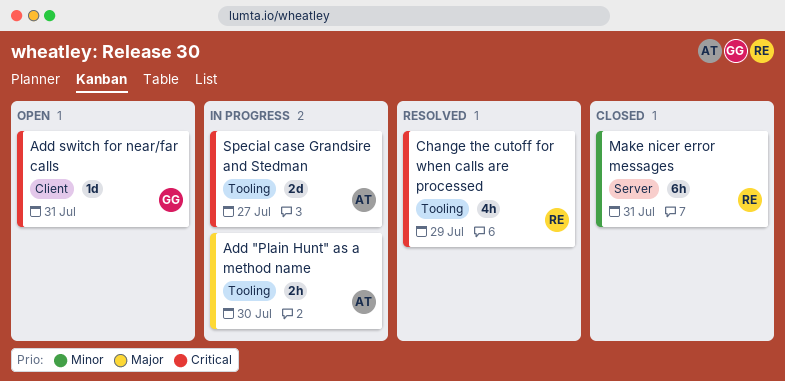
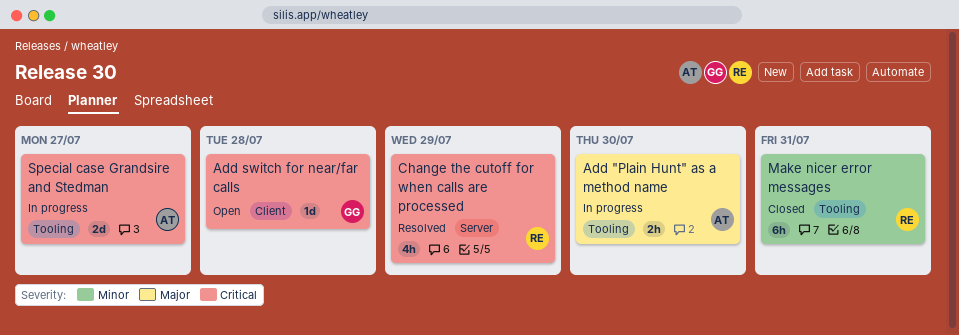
Add switch for near/far calls, due: Jul 31 -> Jul 28
Change the cutoff for when calls are processed, label: Tooling -> Server
Make nicer error messages, label: Server -> Tooling

